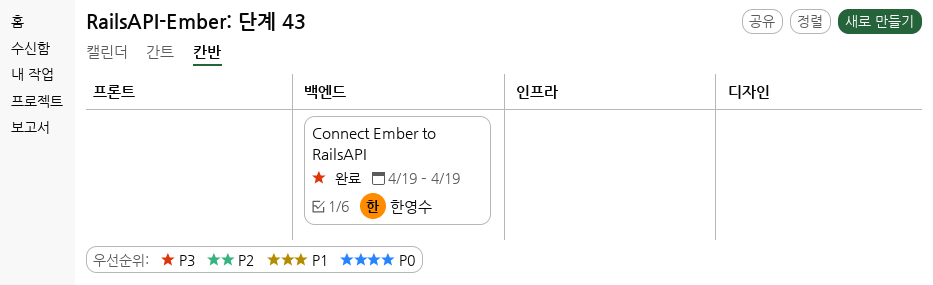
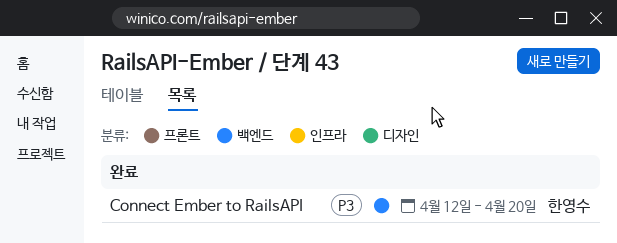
Connect Ember to RailsAPI, start: Apr 19 -> Apr 12
Connect Ember to RailsAPI, due: Apr 19 -> Apr 20

